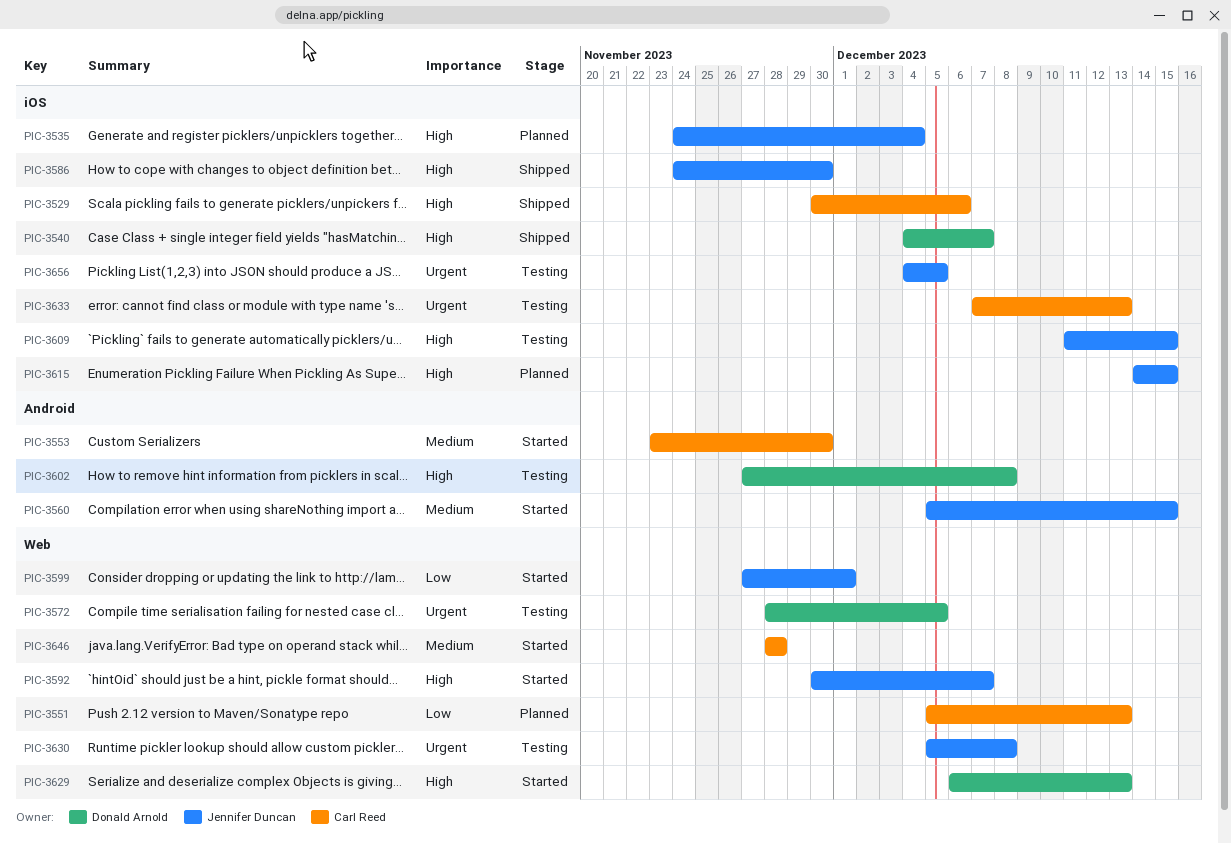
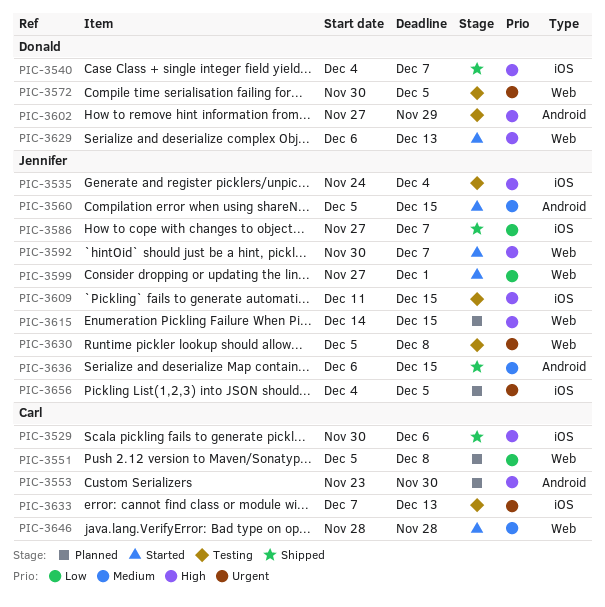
PIC-3535, status: Planned -> Testing
PIC-3551, due: Dec 13 -> Dec 8
PIC-3553, status: Started -> Planned
PIC-3553, priority: Medium -> High
PIC-3572, start: Nov 28 -> Nov 30
PIC-3586, priority: High -> Low
PIC-3586, start: Nov 24 -> Nov 27
PIC-3586, due: Nov 30 -> Dec 7
PIC-3602, due: Dec 8 -> Nov 29
PIC-3615, label: iOS -> Web
PIC-3636: none -> present
PIC-3656, status: Testing -> Planned

